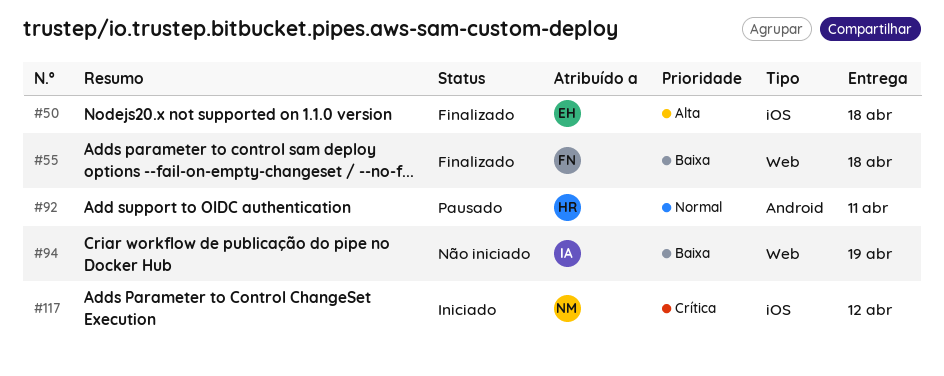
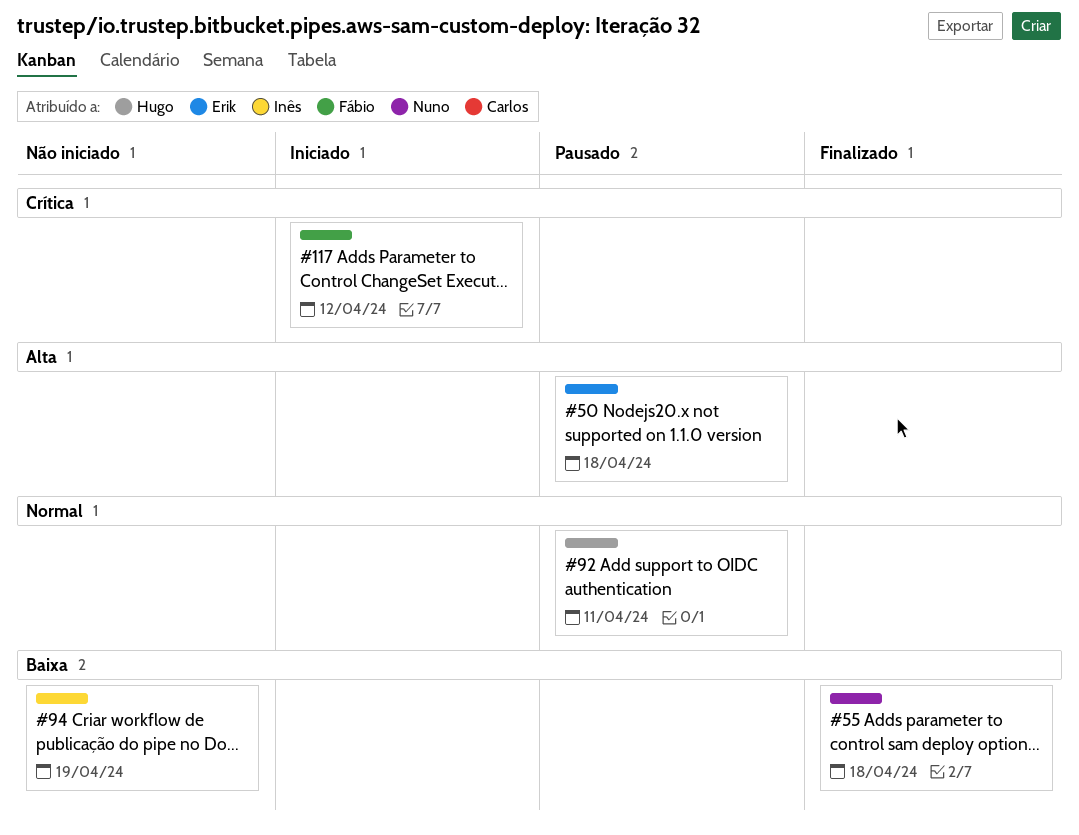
#50, status: Finalizado -> Pausado
#55, owner: Fábio -> Nuno
#117, owner: Nuno -> Fábio

